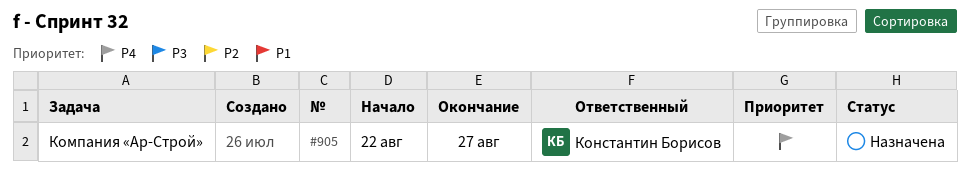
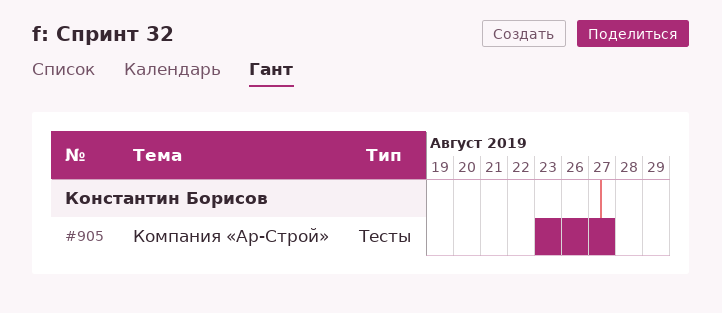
#905, start: Aug 22 -> Aug 23

